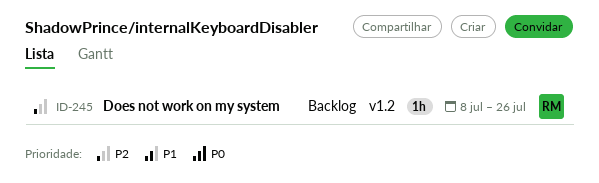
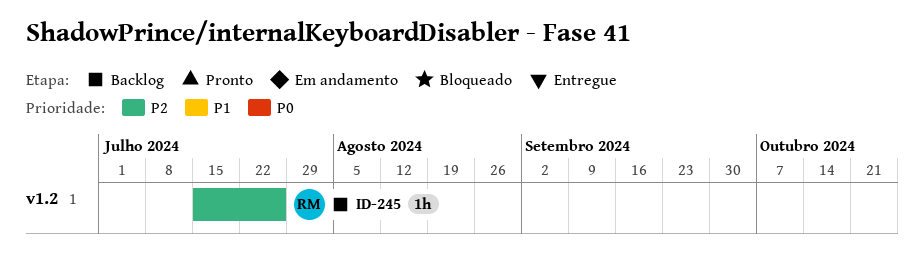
ID-245, start: Jul 8 -> Jul 15

